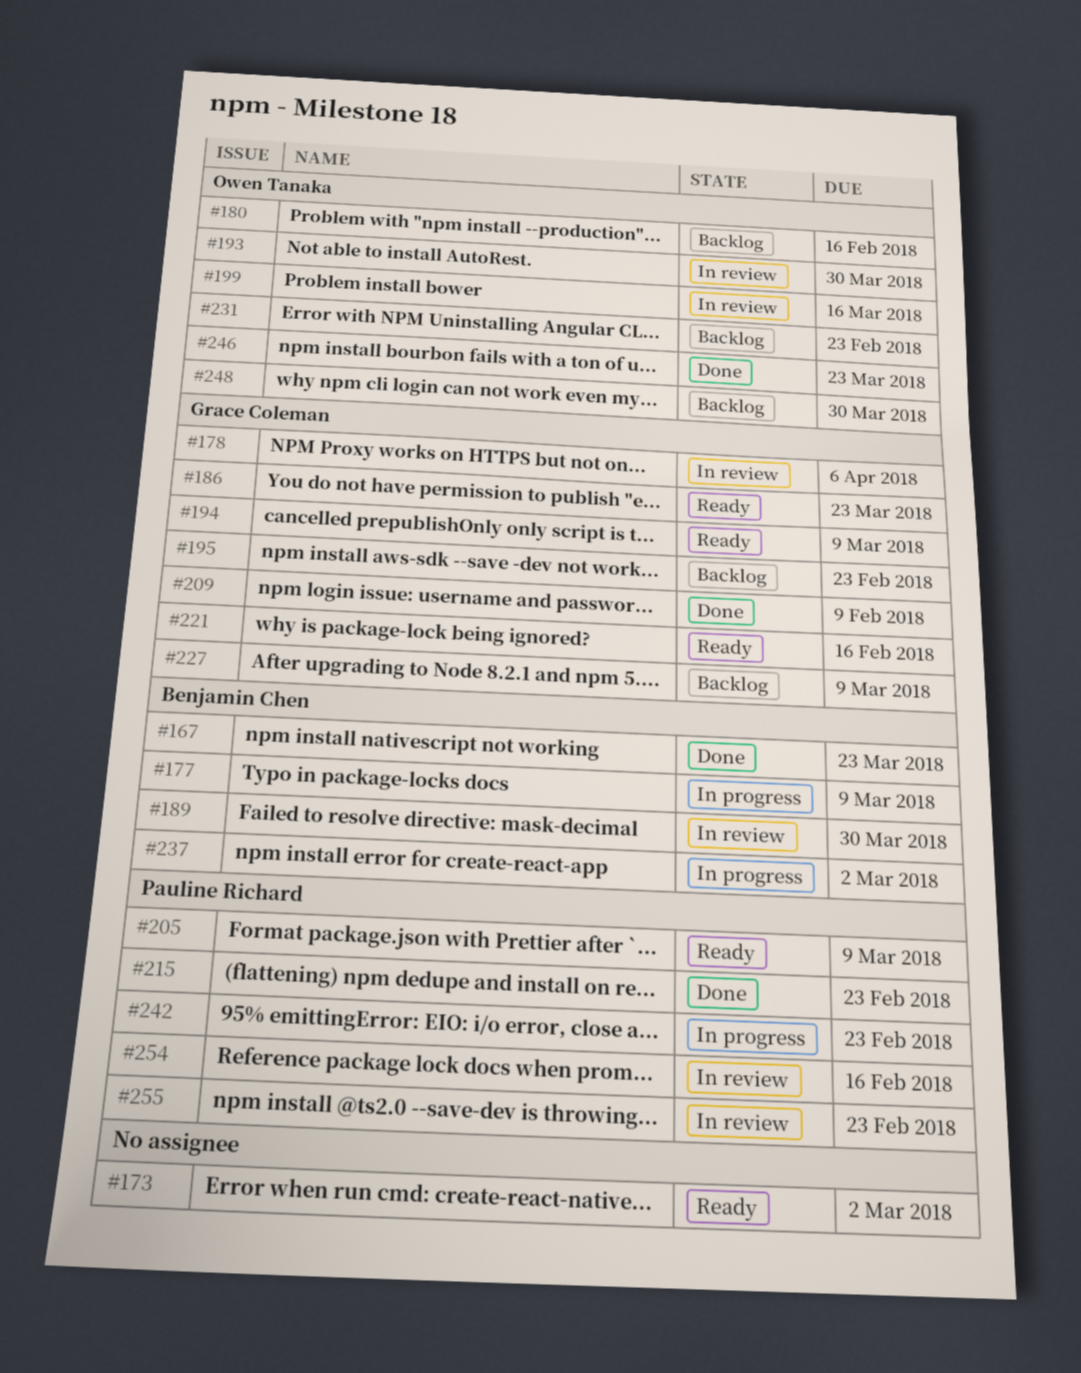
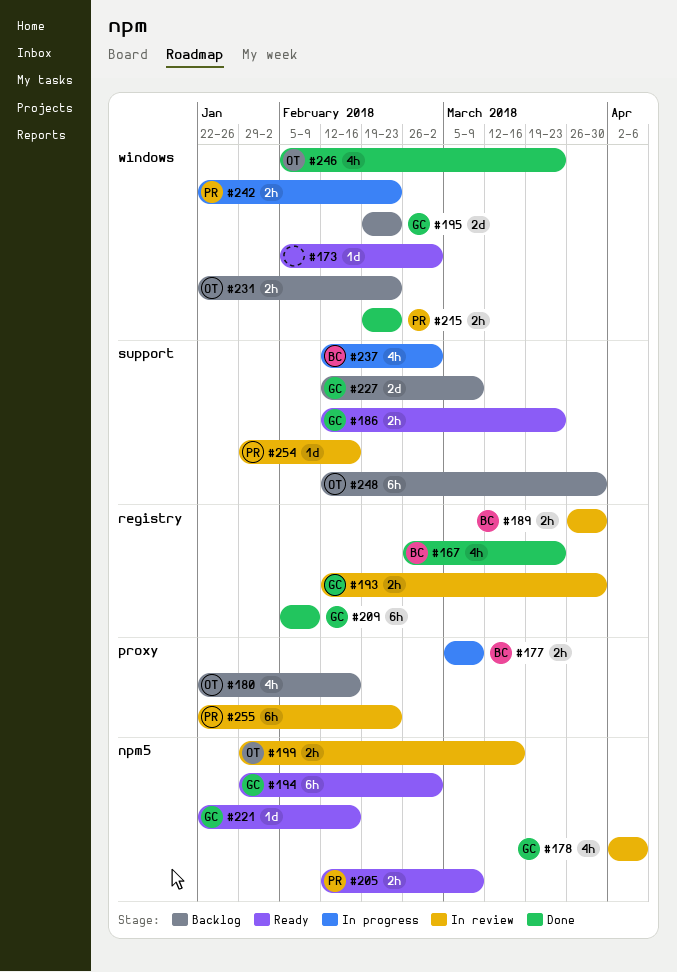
#193, owner: Owen Tanaka -> Grace Coleman
#194, due: Mar 9 -> Mar 2

